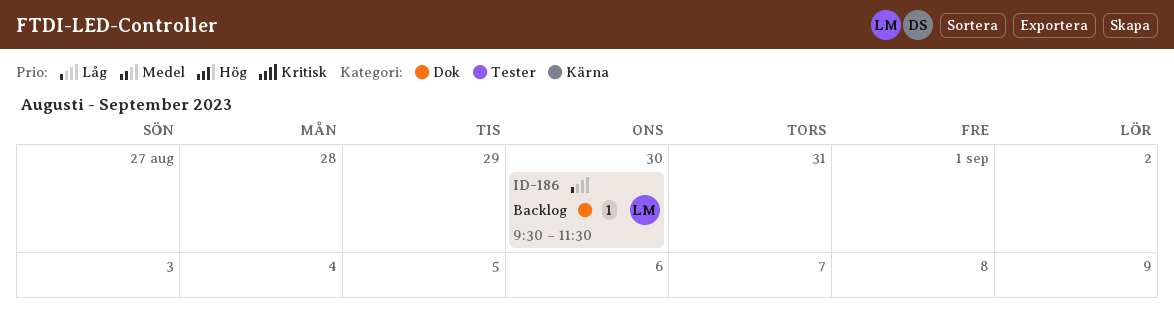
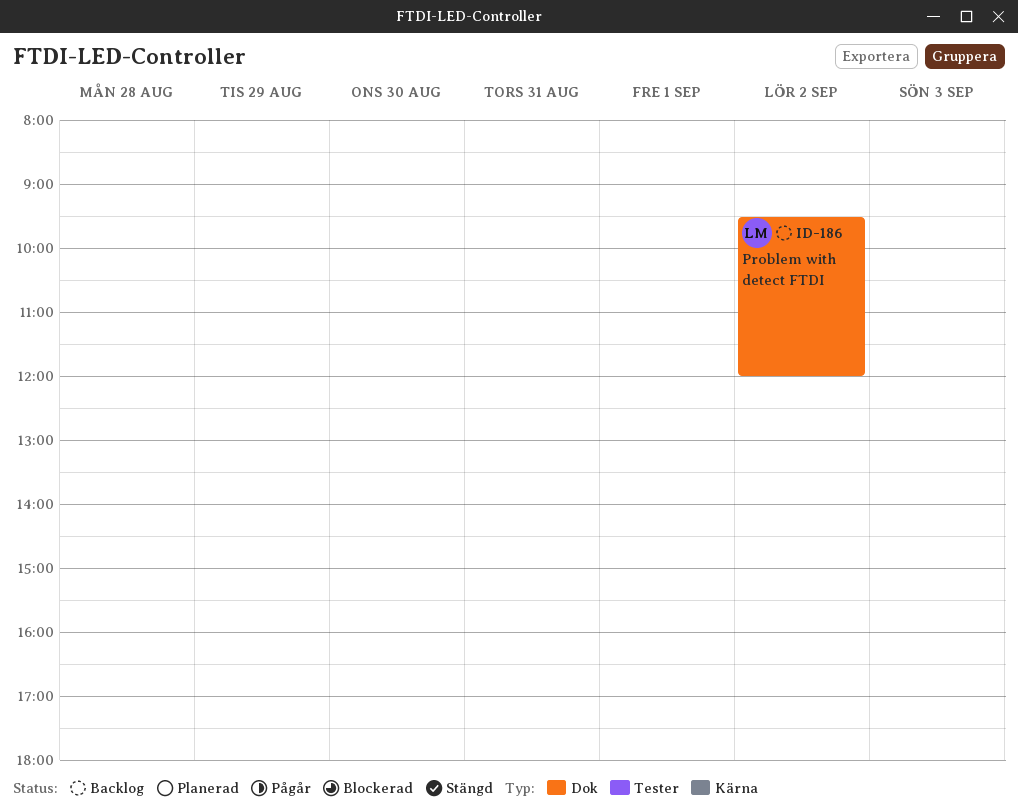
ID-186, day: Aug 30 -> Sep 2
ID-186, ends: 11:30 -> 12:00

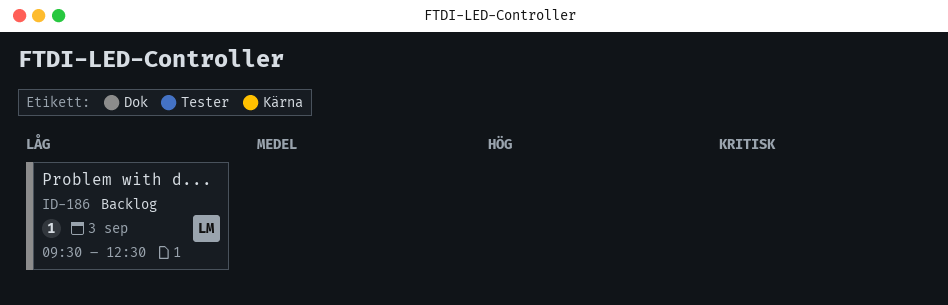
ID-186, day: Sep 2 -> Sep 3
ID-186, ends: 12:00 -> 12:30

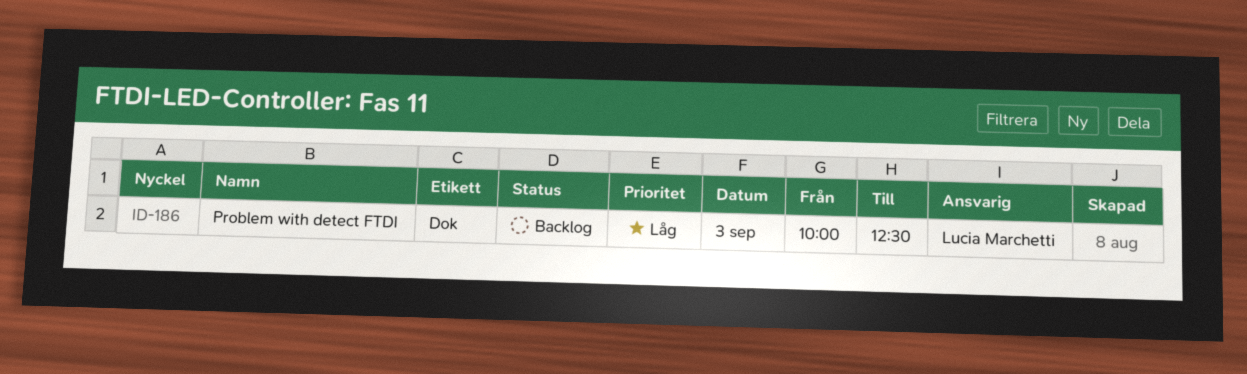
ID-186, begins: 09:30 -> 10:00

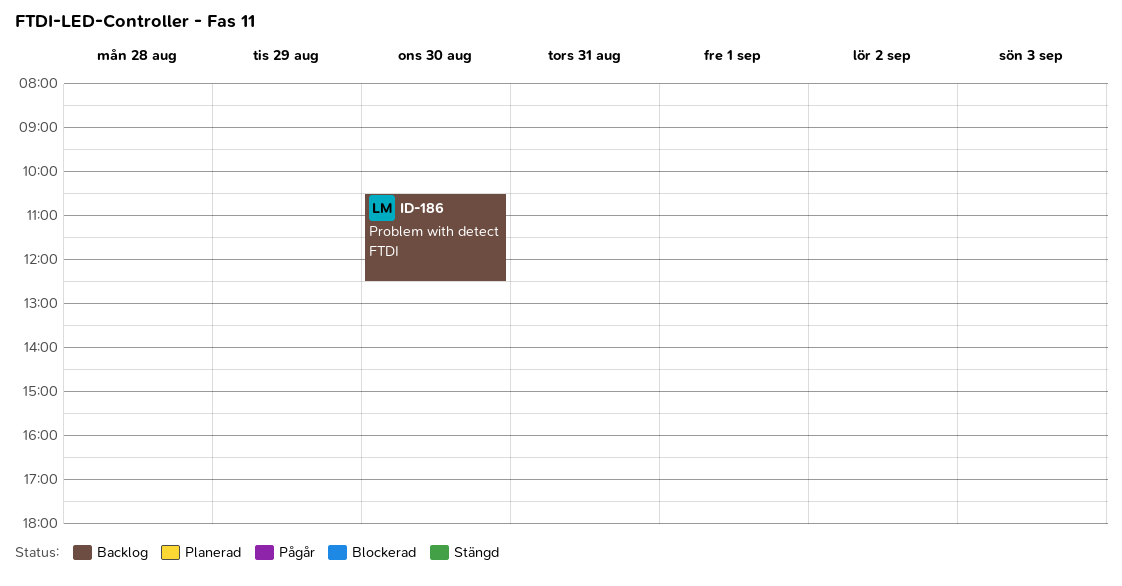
ID-186, day: Sep 3 -> Aug 30
ID-186, begins: 10:00 -> 10:30

